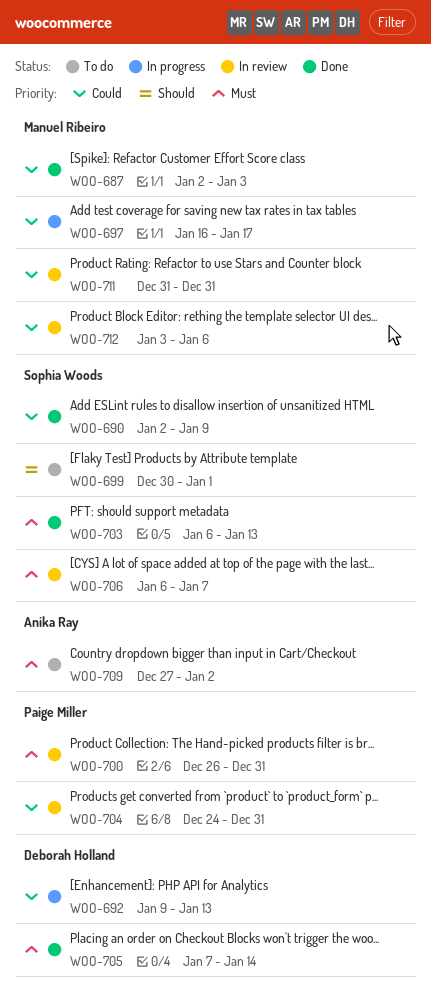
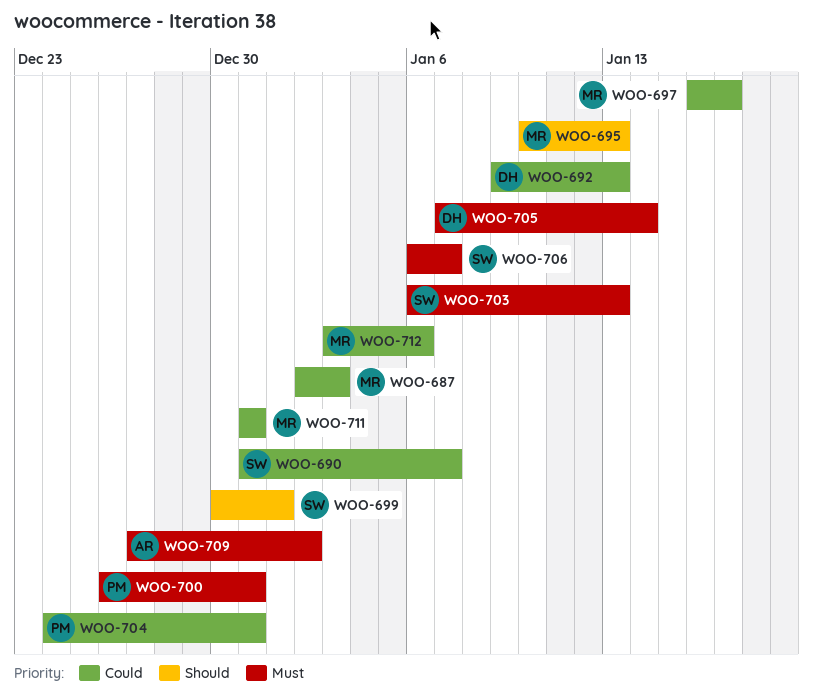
WOO-690, start: Jan 2 -> Dec 31
WOO-690, due: Jan 9 -> Jan 7
WOO-695: none -> present

